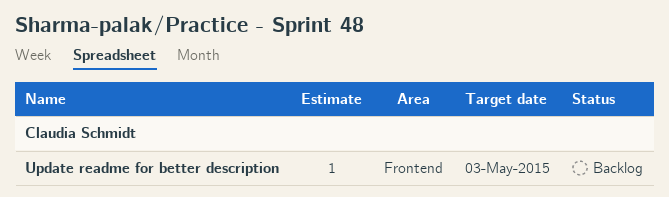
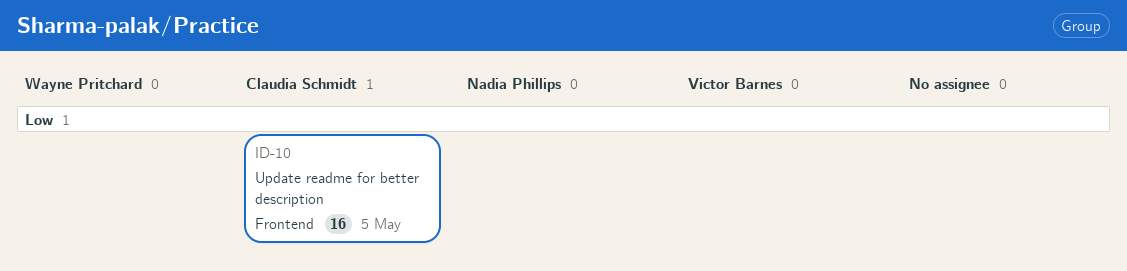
Update readme for better description, estimate: 1 -> 16
Update readme for better description, due: May 3 -> May 5

